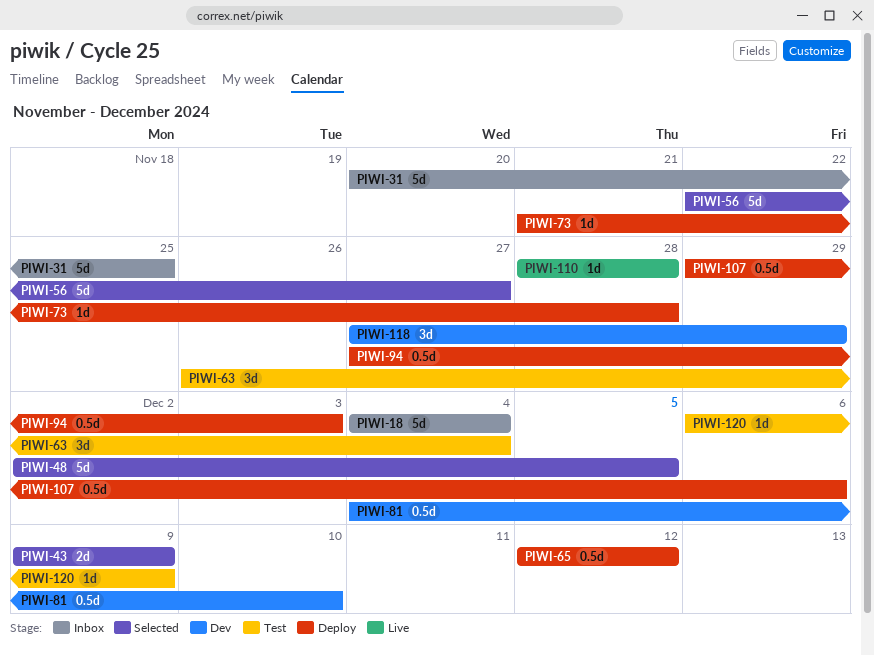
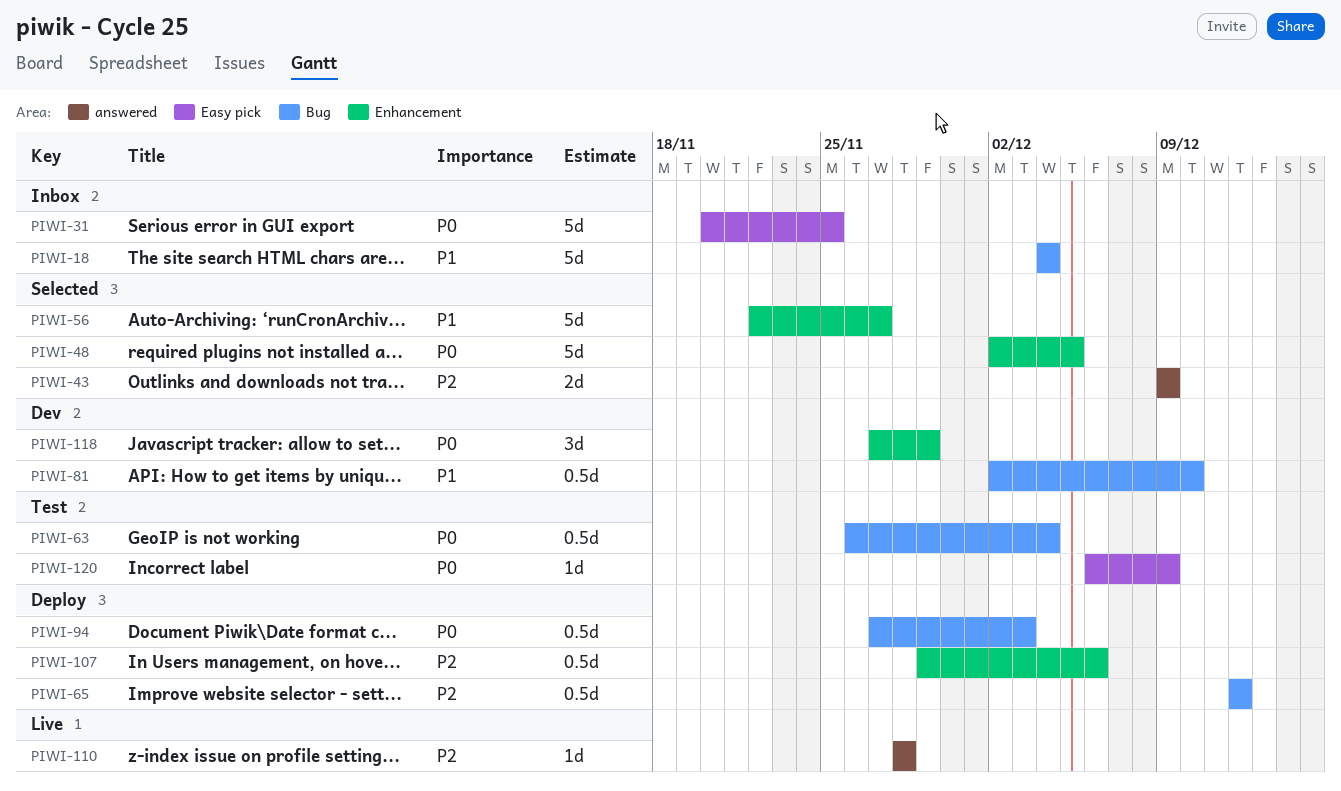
PIWI-63, estimate: 3d -> 0.5d
PIWI-73: present -> none
PIWI-81, start: Dec 4 -> Dec 2

